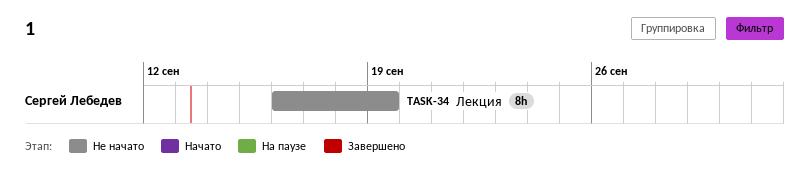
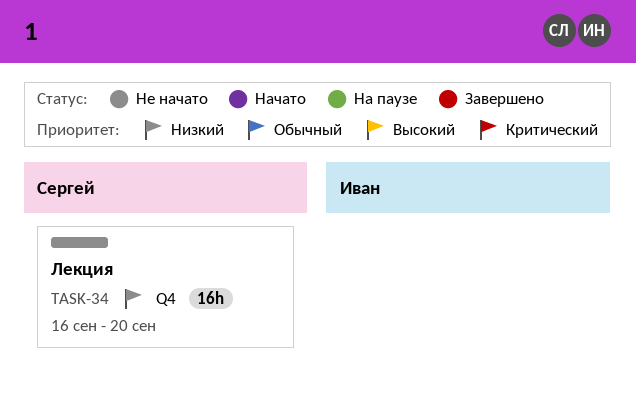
TASK-34, estimate: 8h -> 16h
TASK-34, due: Sep 19 -> Sep 20

